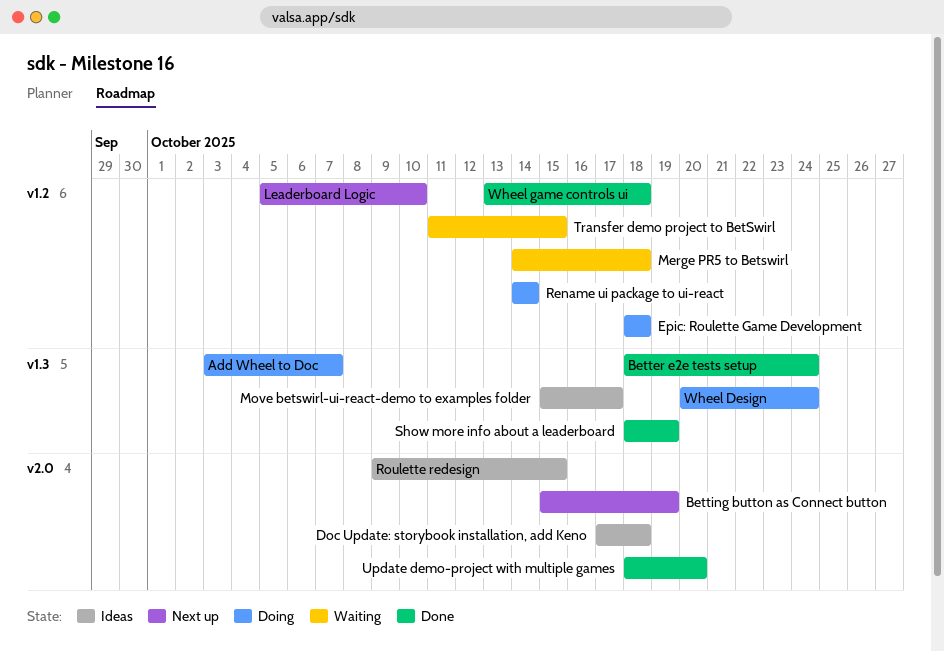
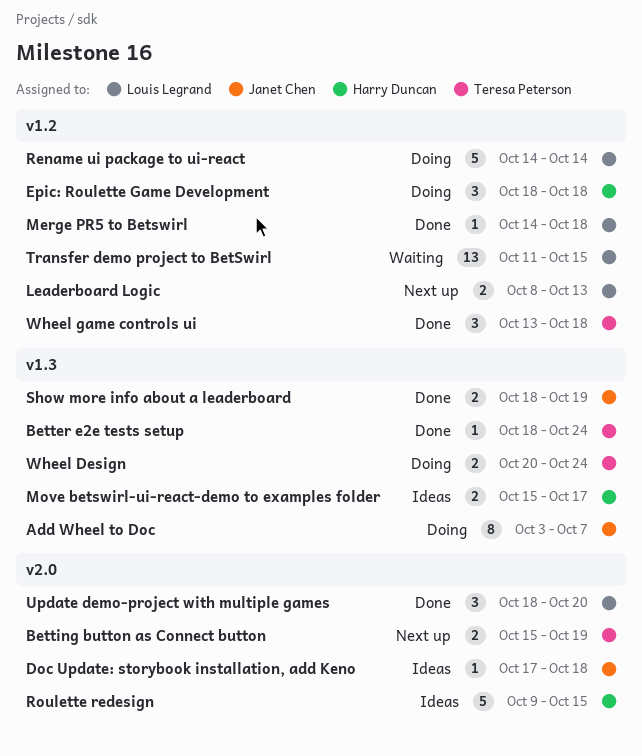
Leaderboard Logic, start: Oct 5 -> Oct 8
Leaderboard Logic, due: Oct 10 -> Oct 13
Merge PR5 to Betswirl, status: Waiting -> Done

